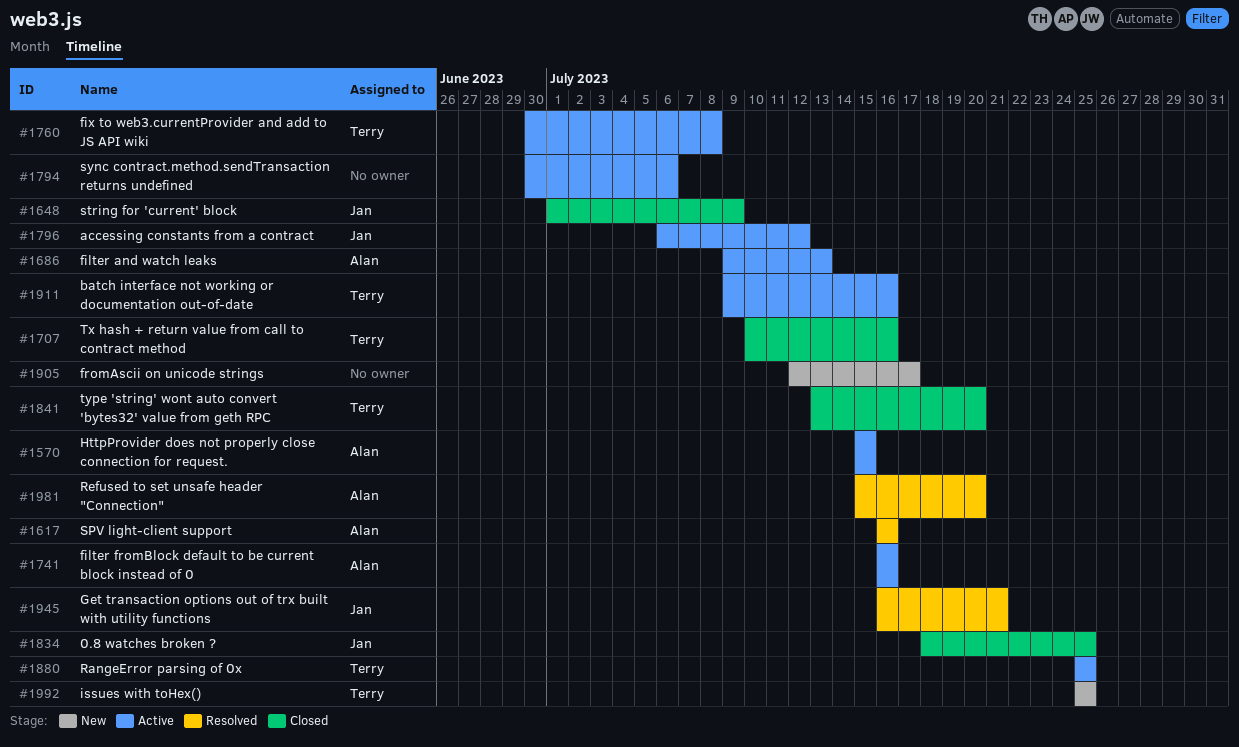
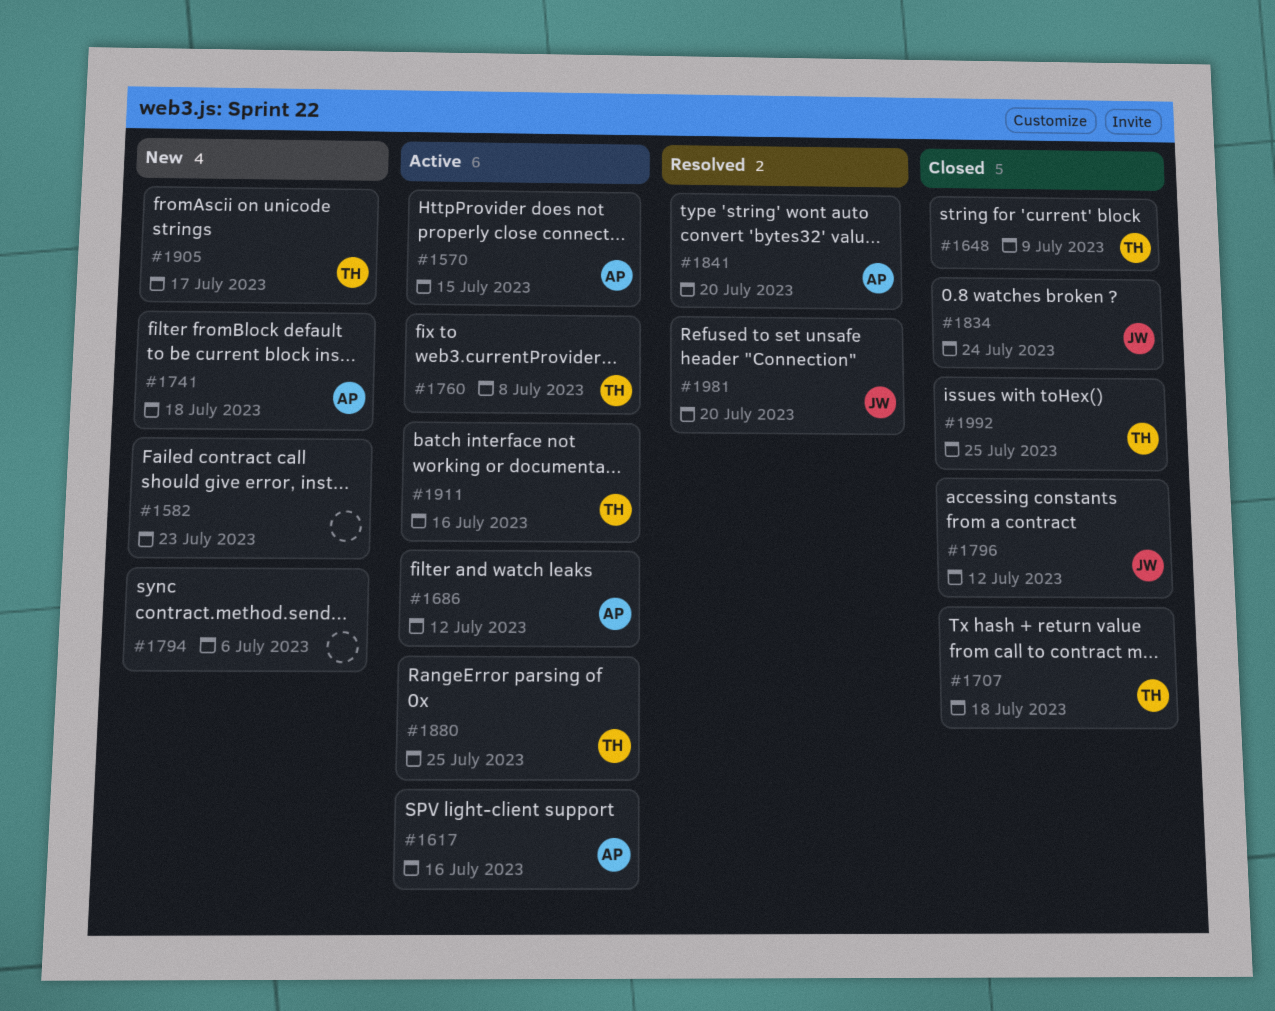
#1582: none -> present
#1617, status: Resolved -> Active
#1648, owner: Jan -> Terry
#1686, due: Jul 13 -> Jul 12
#1707, due: Jul 16 -> Jul 18
#1741, status: Active -> New
#1741, due: Jul 16 -> Jul 18
#1794, status: Active -> New
#1796, status: Active -> Closed
#1834, due: Jul 25 -> Jul 24
#1841, status: Closed -> Resolved
#1841, owner: Terry -> Alan
#1905, owner: none -> Terry
#1945: present -> none
#1981, owner: Alan -> Jan
#1992, status: New -> Closed

